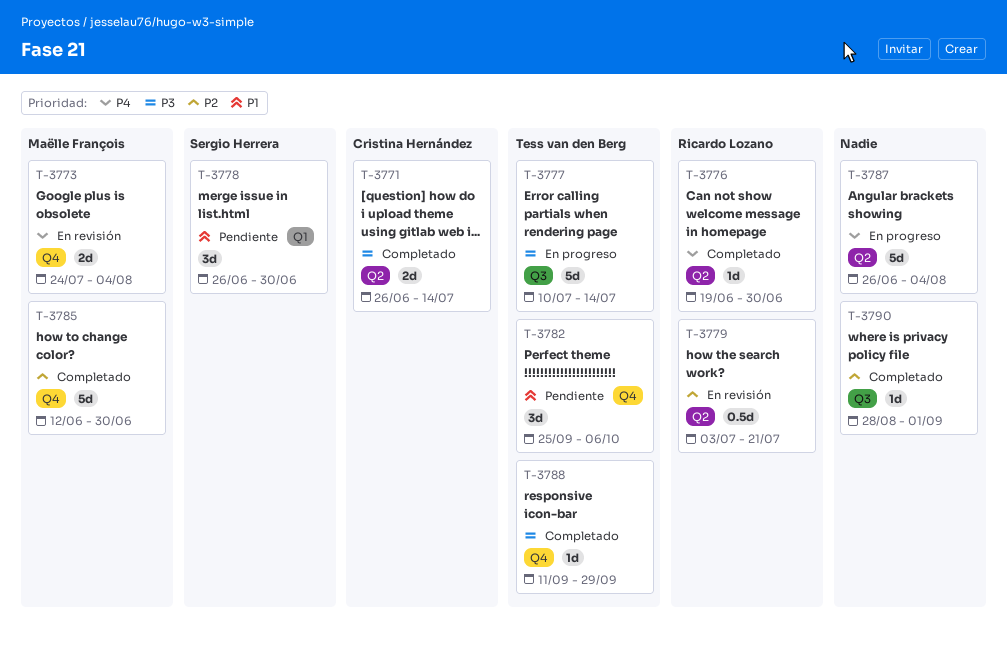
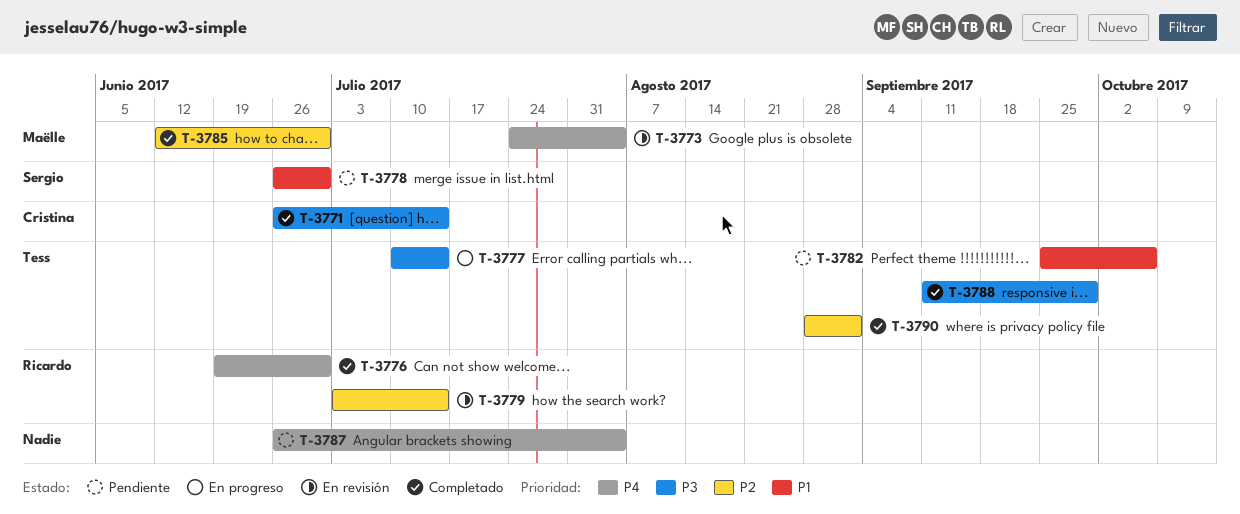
T-3779, due: Jul 21 -> Jul 14
T-3787, status: En progreso -> Pendiente
T-3790, owner: none -> Tess van den Berg

